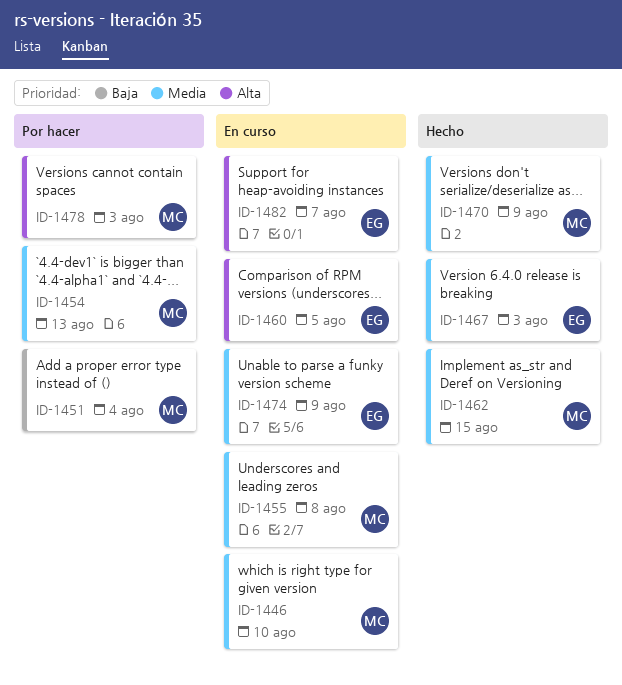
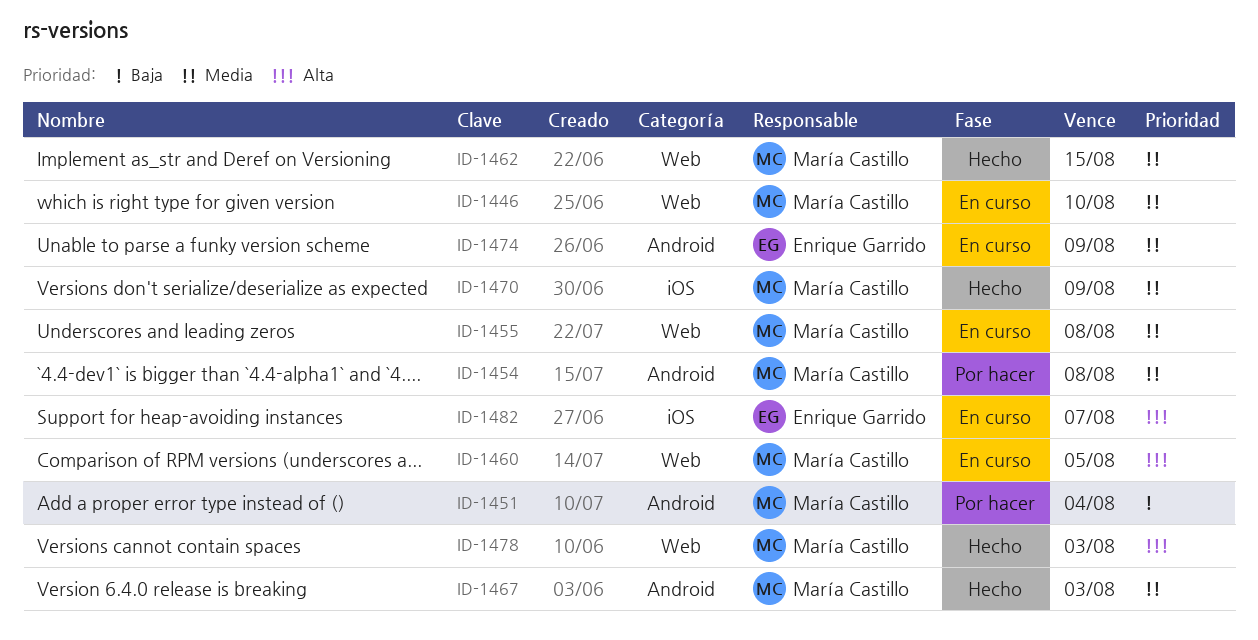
ID-1454, due: Aug 13 -> Aug 8
ID-1460, owner: Enrique Garrido -> María Castillo
ID-1467, owner: Enrique Garrido -> María Castillo
ID-1478, status: Por hacer -> Hecho

